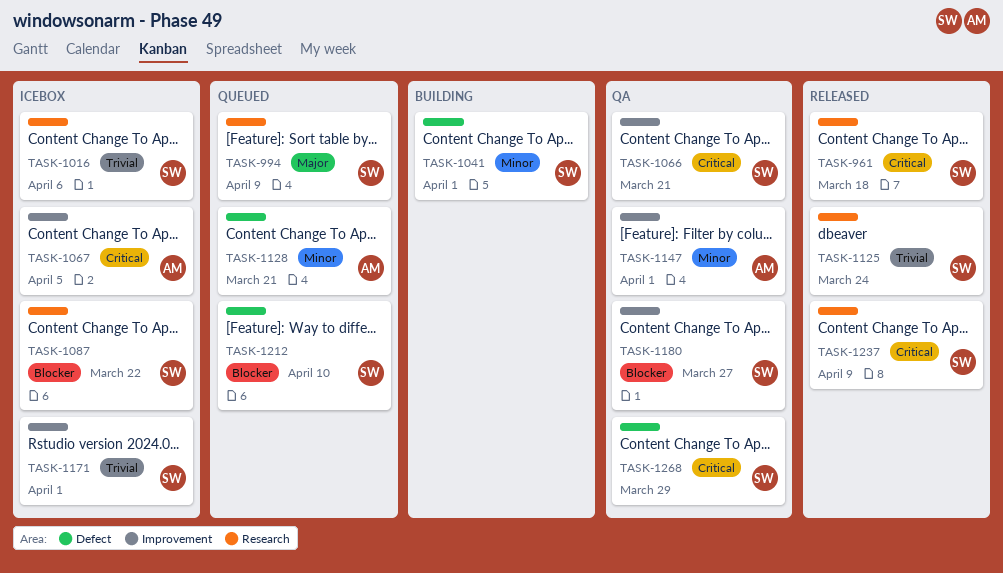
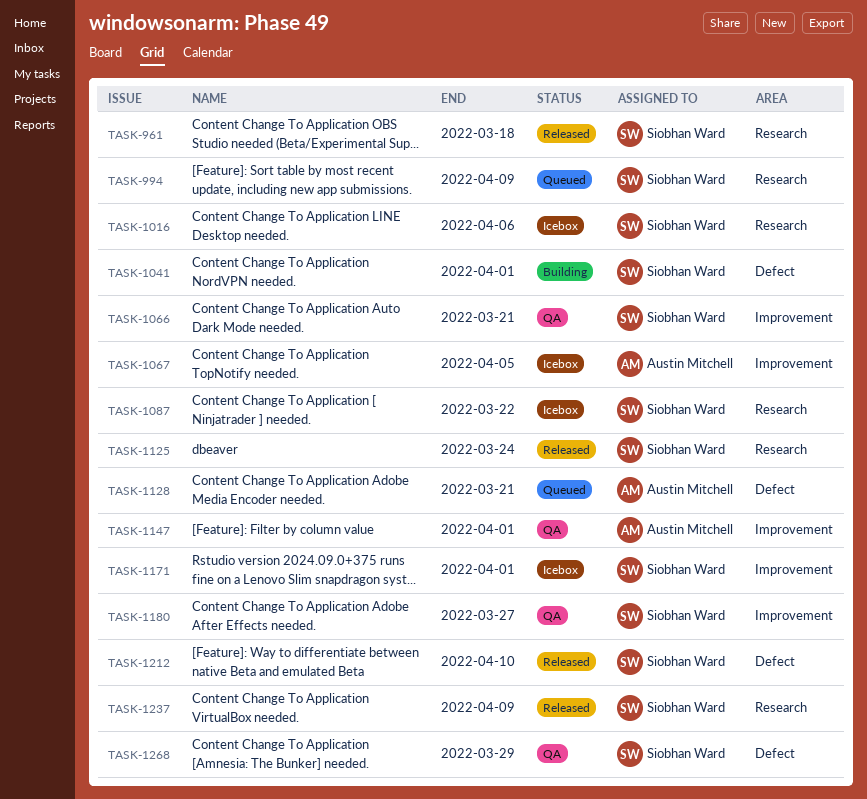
TASK-1212, status: Queued -> Released

